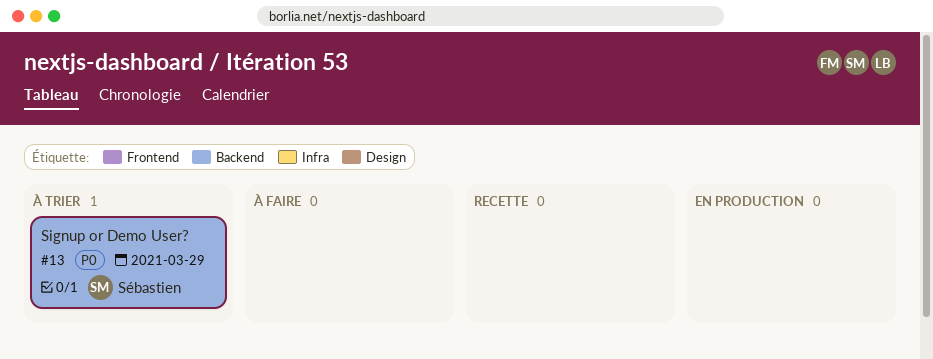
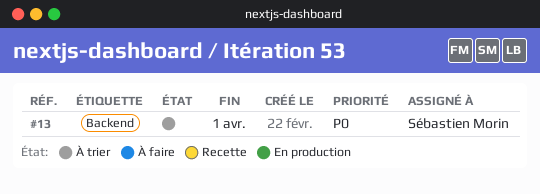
#13, due: Mar 29 -> Apr 1

